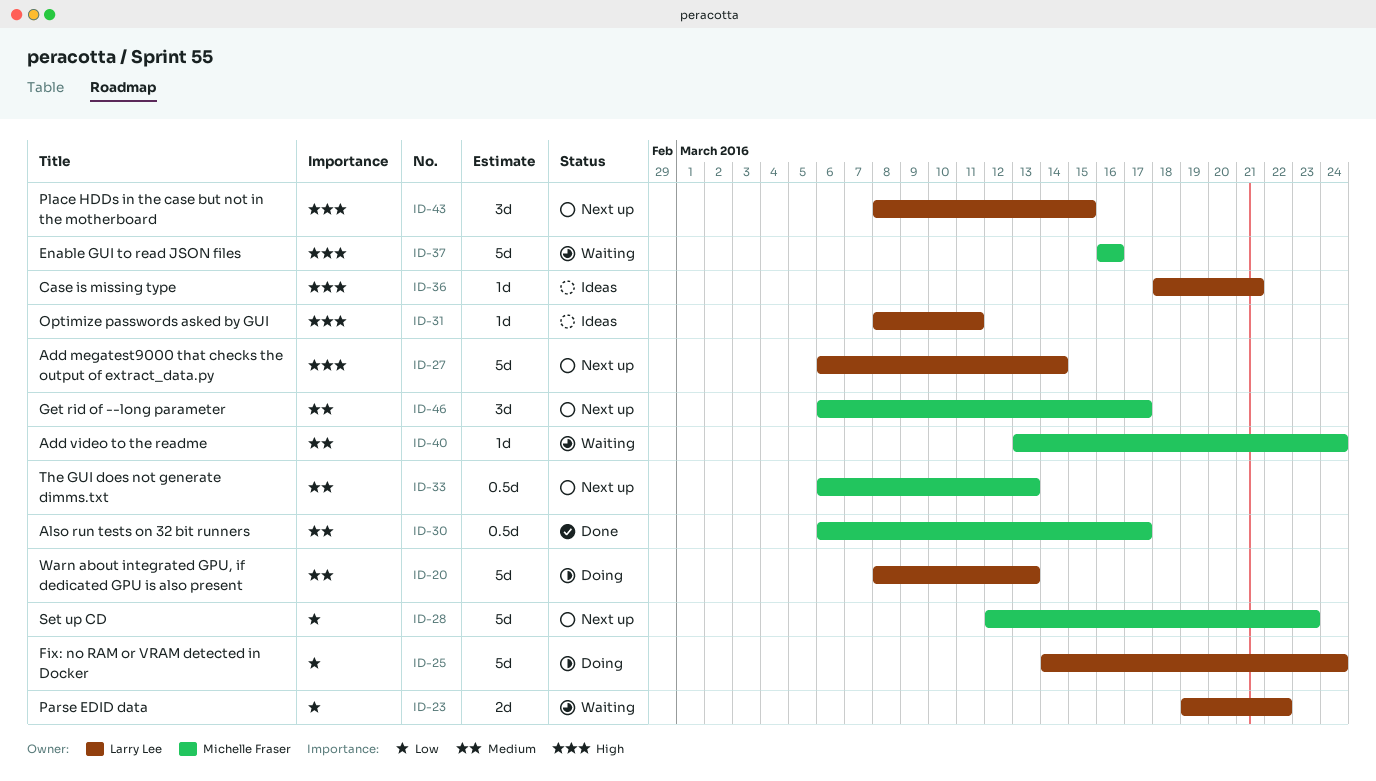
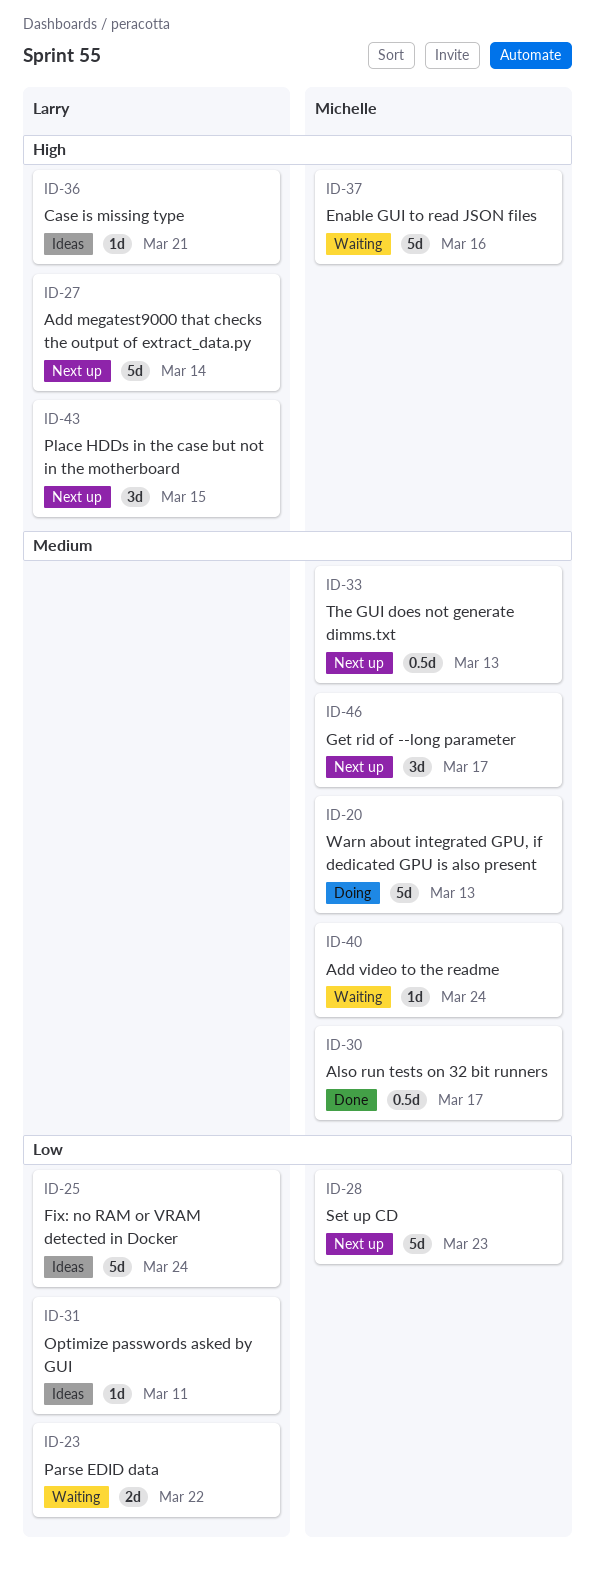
ID-20, owner: Larry Lee -> Michelle Fraser
ID-25, status: Doing -> Ideas
ID-31, priority: High -> Low

